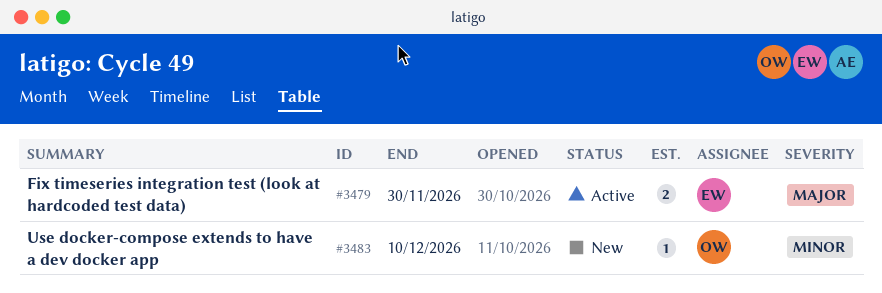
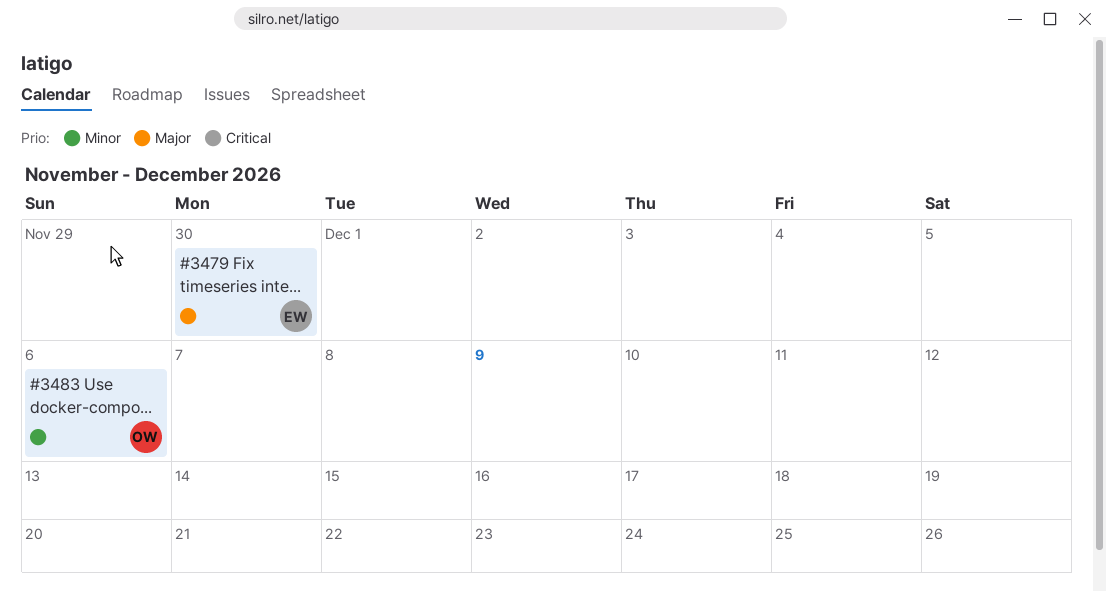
#3483, due: Dec 10 -> Dec 6

